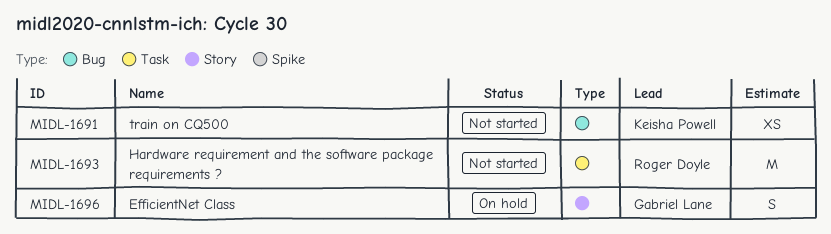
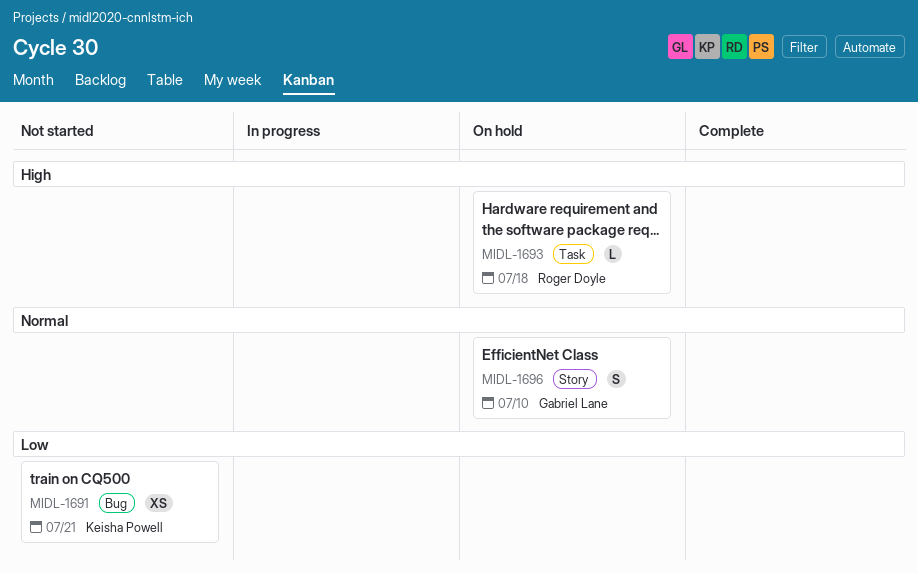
MIDL-1693, status: Not started -> On hold
MIDL-1693, estimate: M -> L

